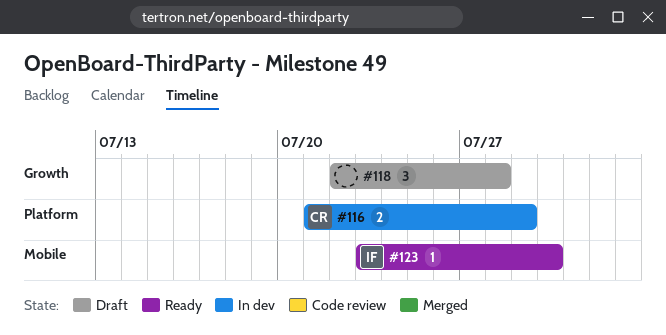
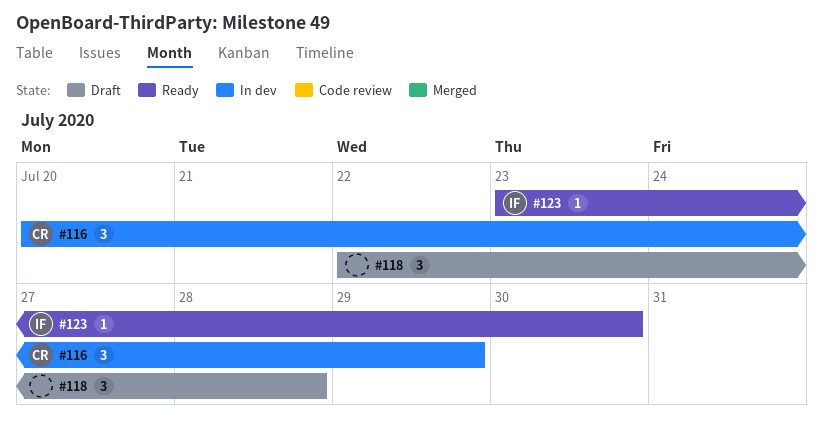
#116, estimate: 2 -> 3
#116, start: Jul 21 -> Jul 20

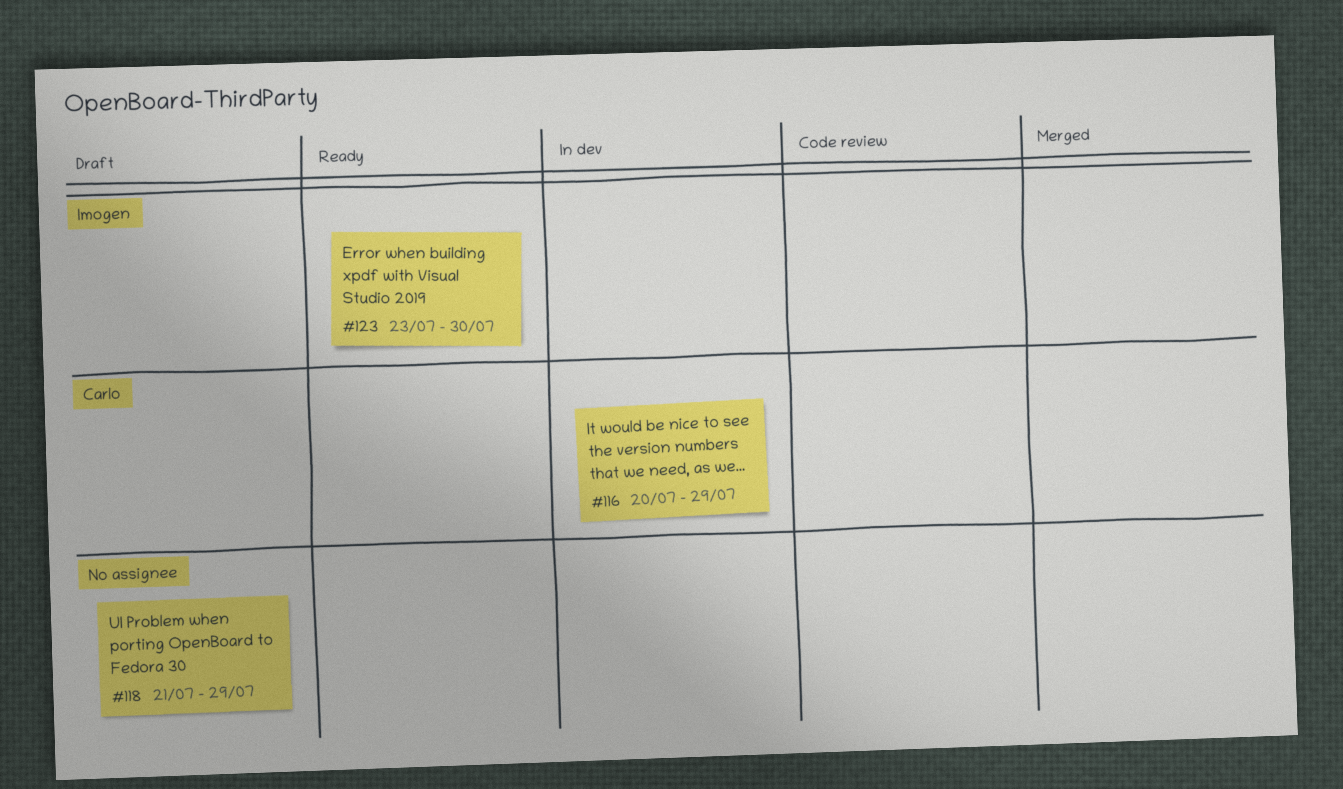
#118, start: Jul 22 -> Jul 21
#118, due: Jul 28 -> Jul 29

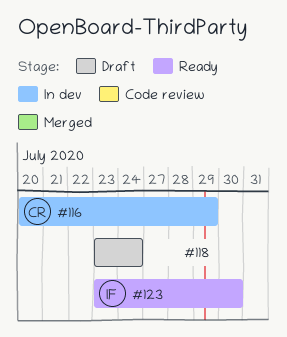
#118, start: Jul 21 -> Jul 23
#118, due: Jul 29 -> Jul 24

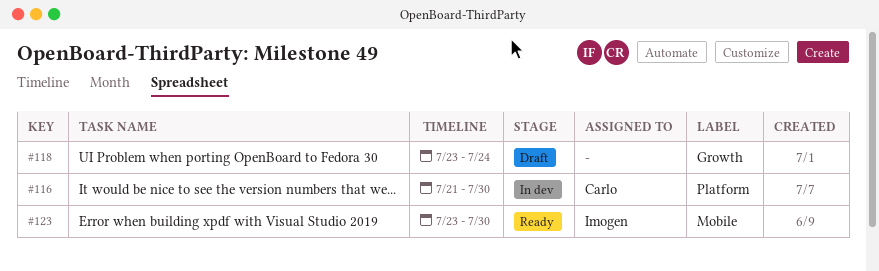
#116, start: Jul 20 -> Jul 21
#116, due: Jul 29 -> Jul 30

